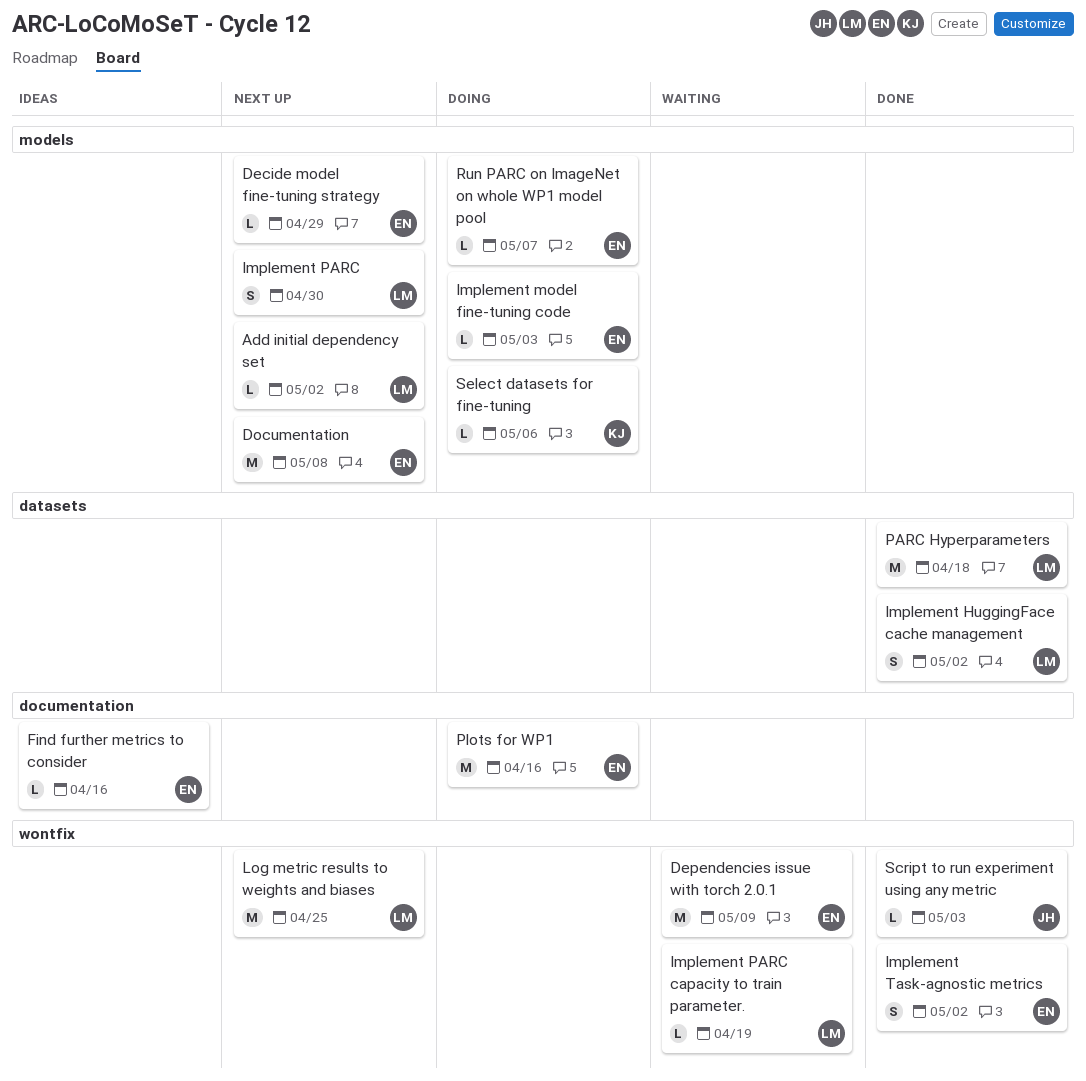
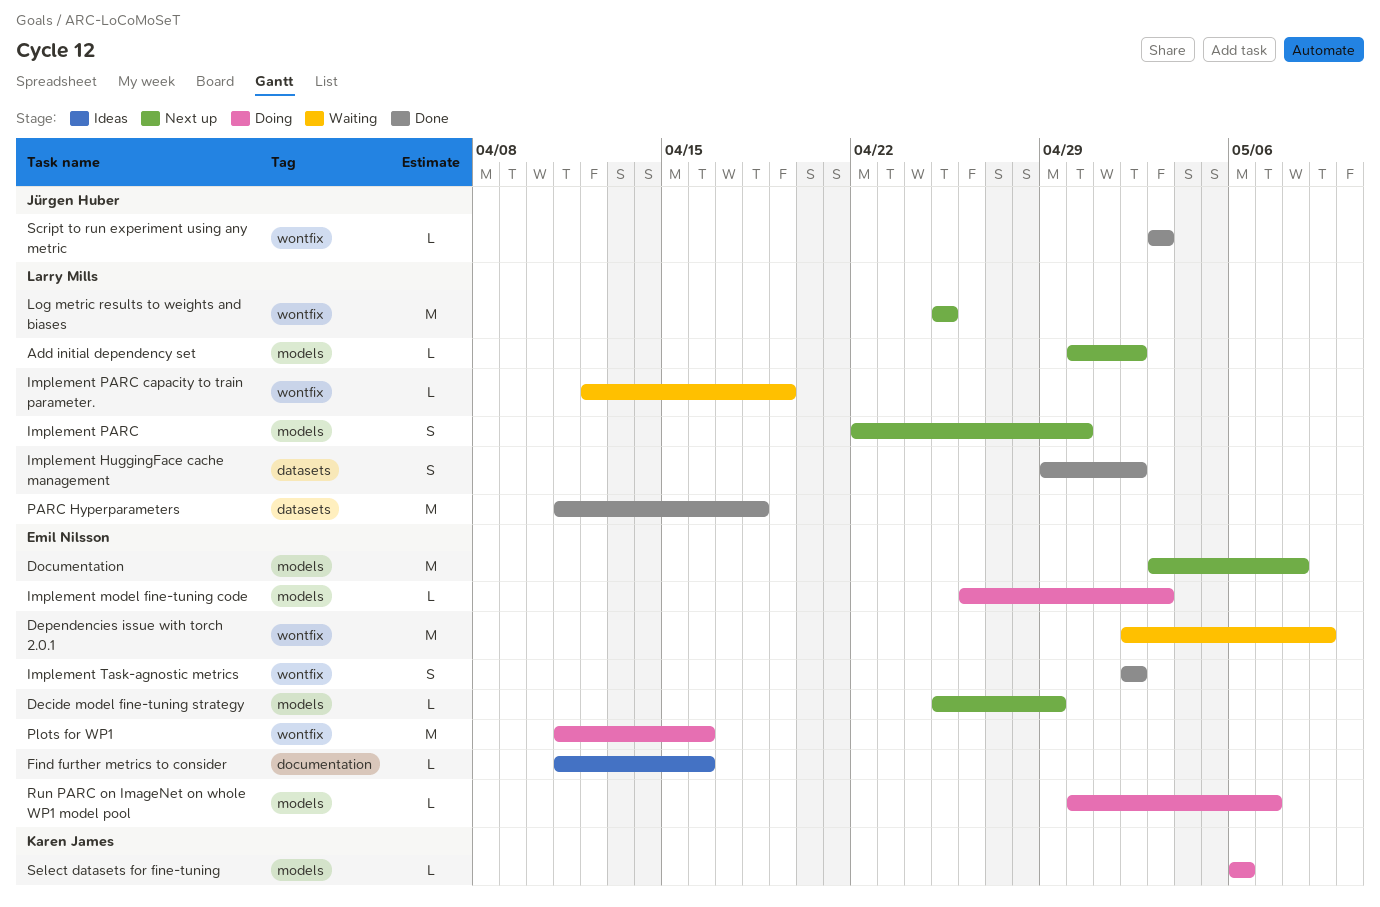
Plots for WP1, label: documentation -> wontfix

